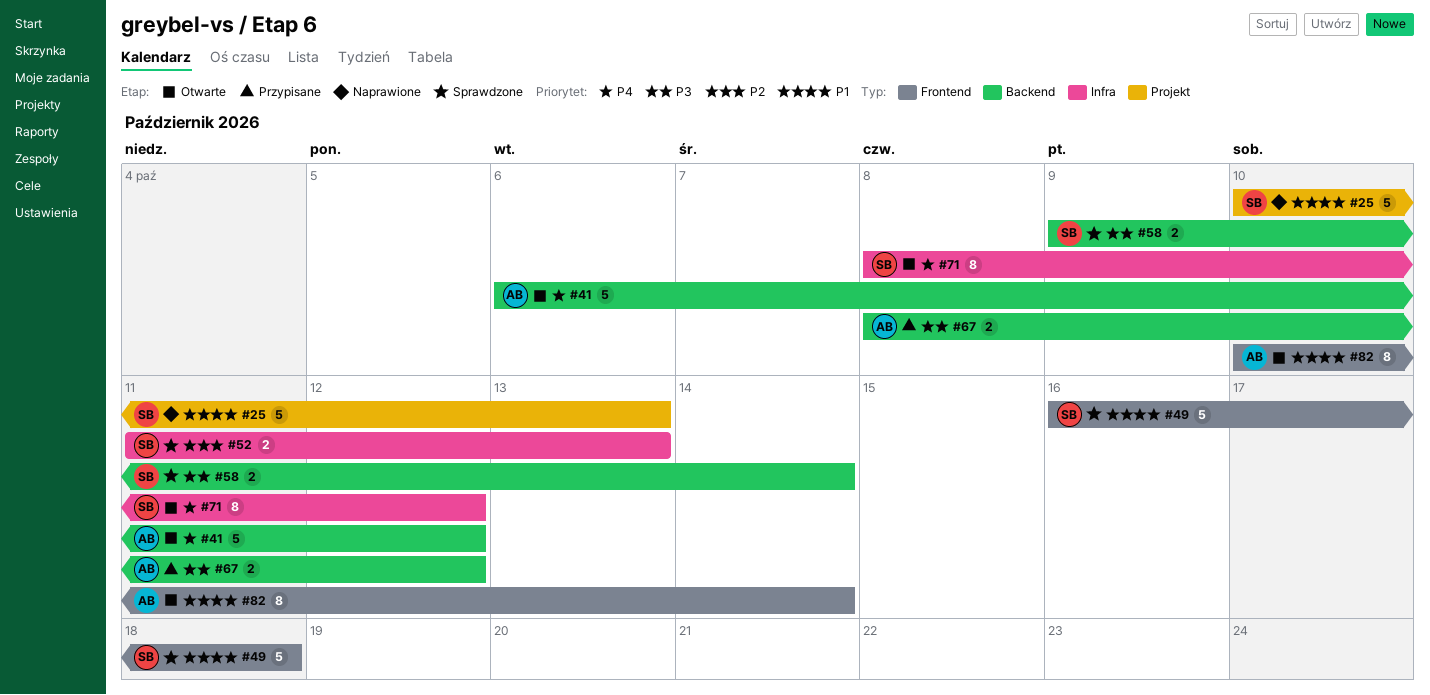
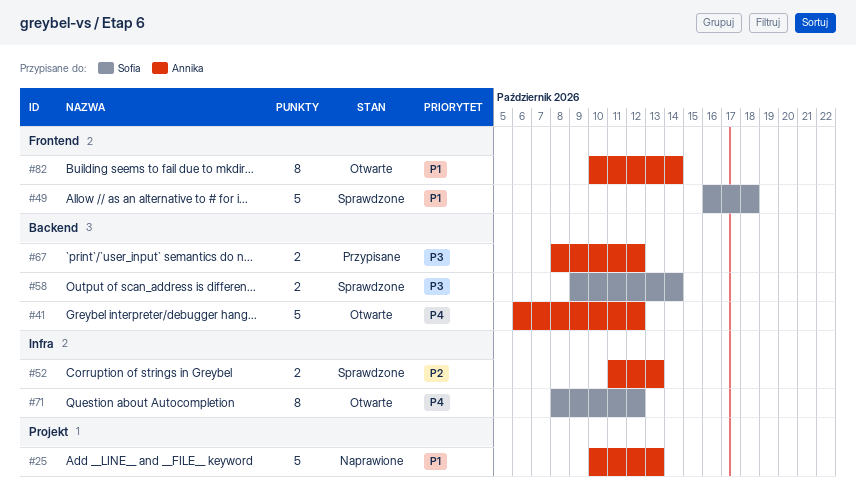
#25, owner: Sofia -> Annika
#52, owner: Sofia -> Annika

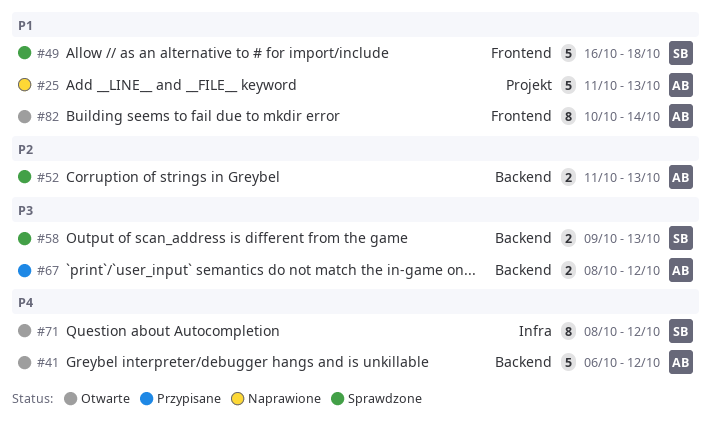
#25, start: Oct 10 -> Oct 11
#52, label: Infra -> Backend
#58, due: Oct 14 -> Oct 13

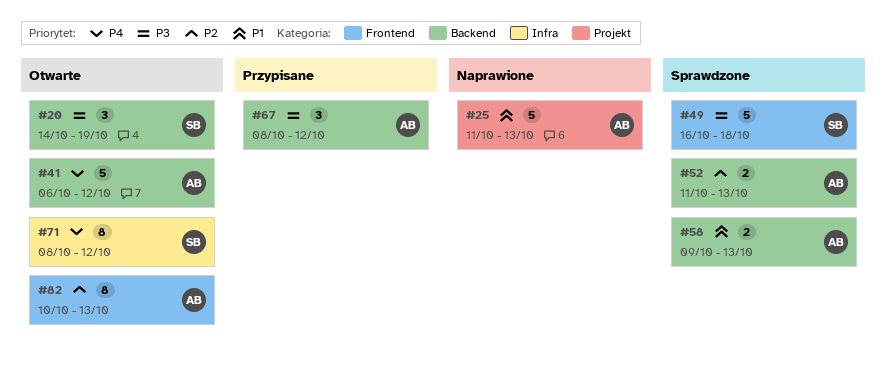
#20: none -> present
#49, priority: P1 -> P3
#58, owner: SB -> AB
#58, priority: P3 -> P1
#67, estimate: 2 -> 3
#82, priority: P1 -> P2
#82, due: Oct 14 -> Oct 13

